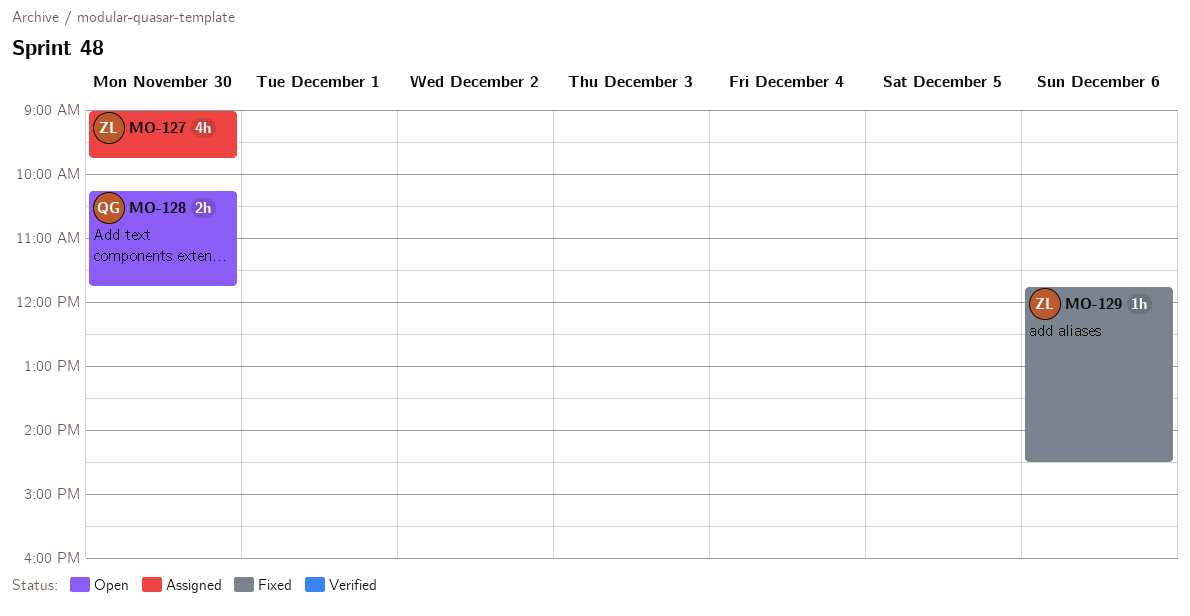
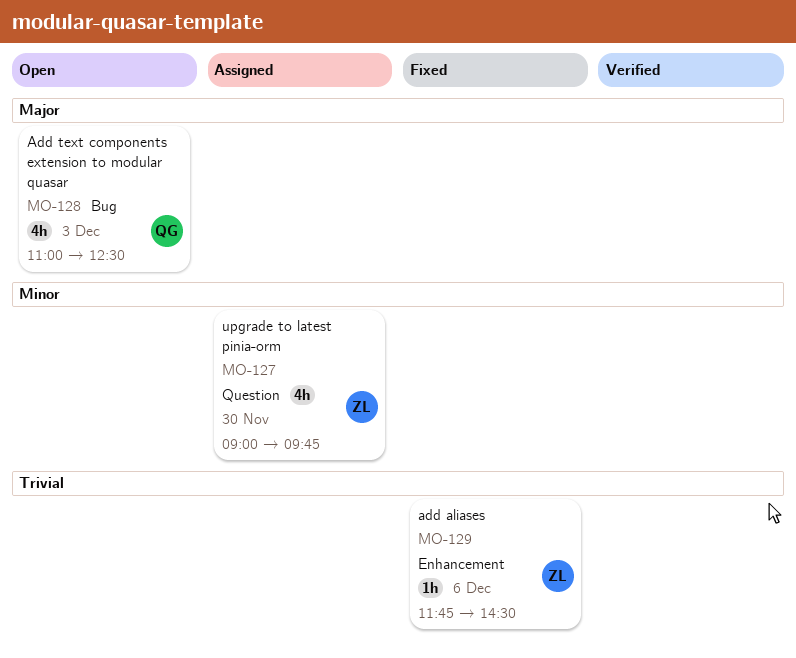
MO-128, estimate: 2h -> 4h
MO-128, day: Nov 30 -> Dec 3
MO-128, begins: 10:15 -> 11:00
MO-128, ends: 11:45 -> 12:30

